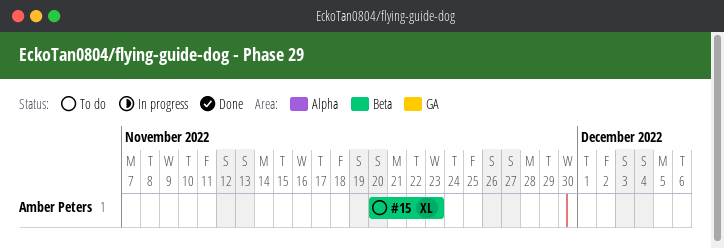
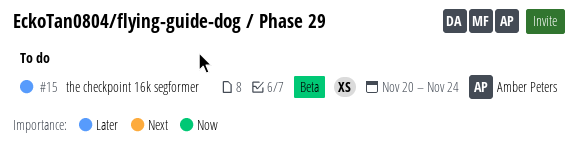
#15, estimate: XL -> XS
#15, due: Nov 23 -> Nov 24

